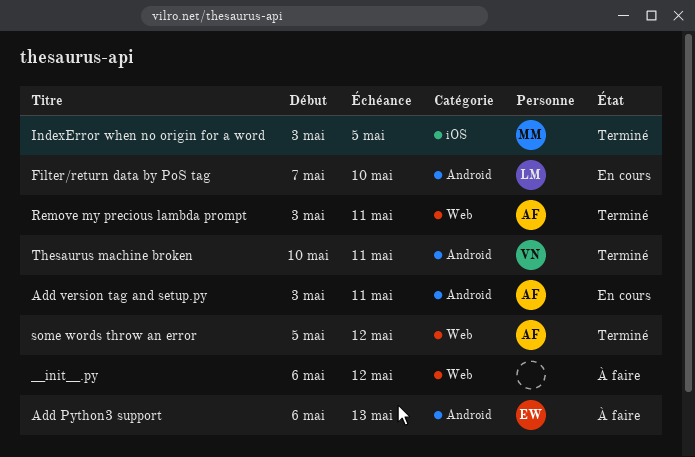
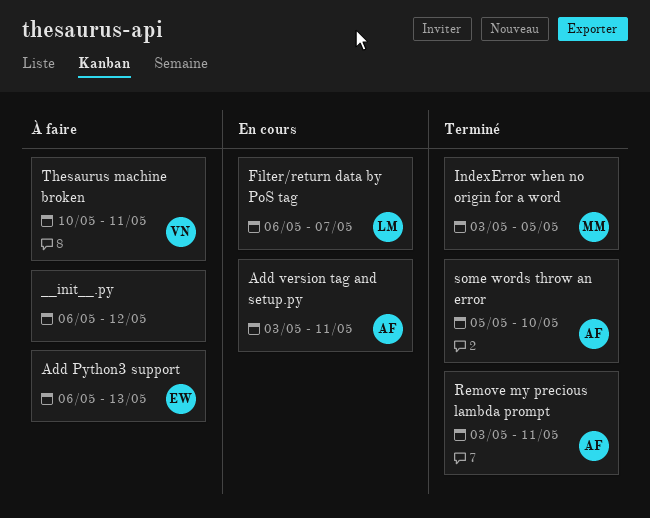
Filter/return data by PoS tag, start: May 7 -> May 6
Filter/return data by PoS tag, due: May 10 -> May 7
some words throw an error, due: May 12 -> May 10
Thesaurus machine broken, status: Terminé -> À faire

